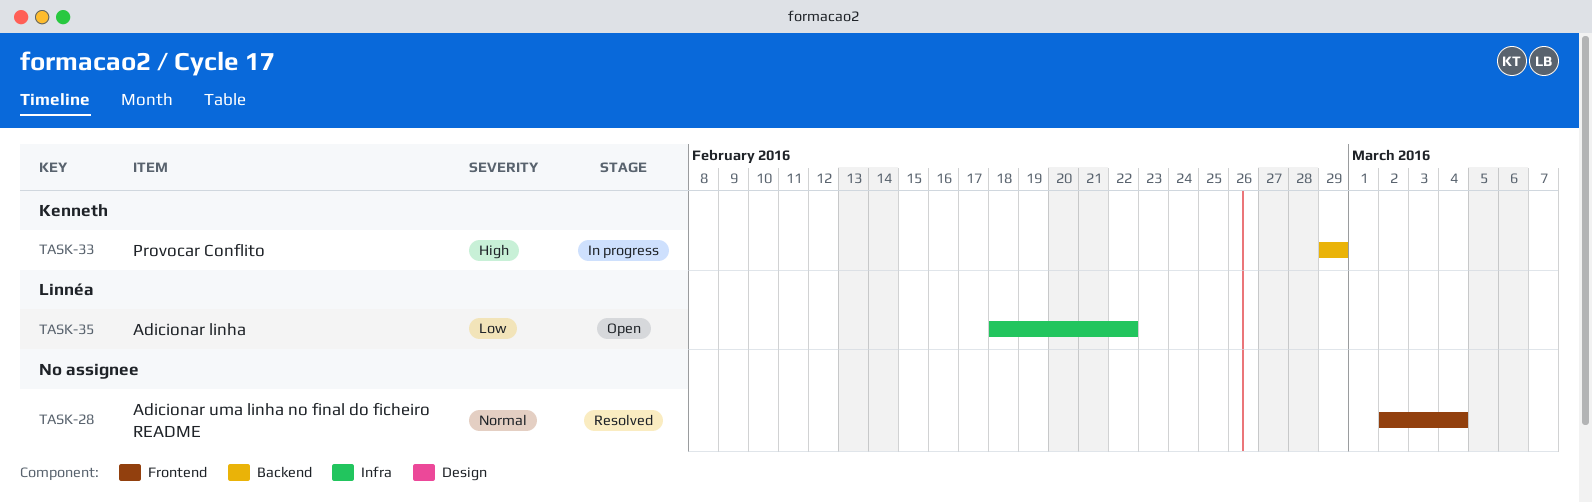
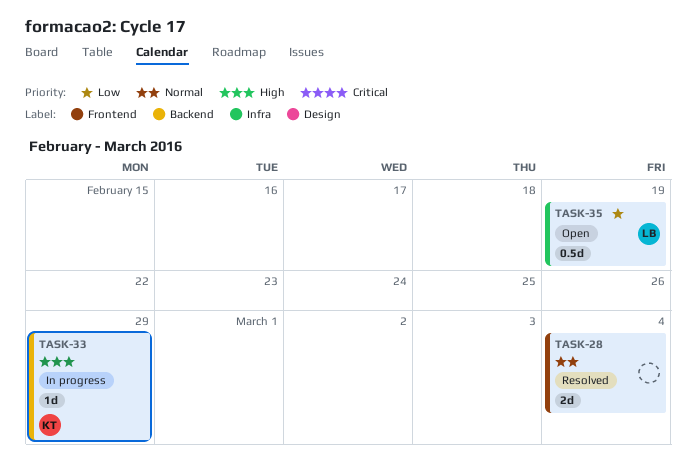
TASK-35, due: Feb 22 -> Feb 19

